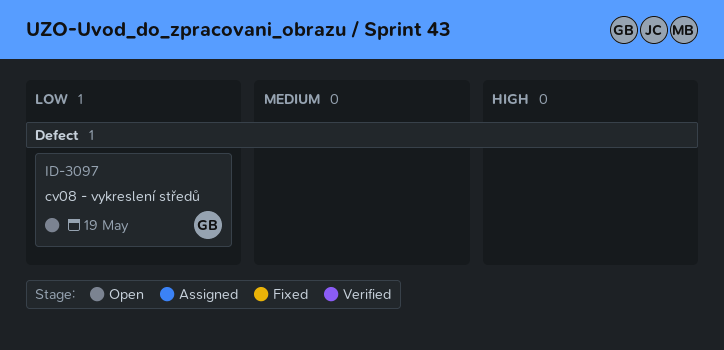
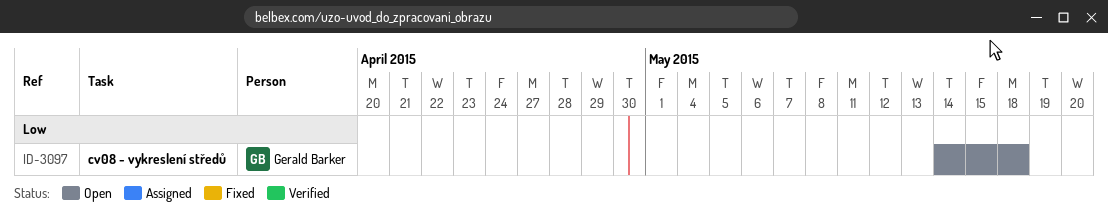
ID-3097, due: May 19 -> May 18

